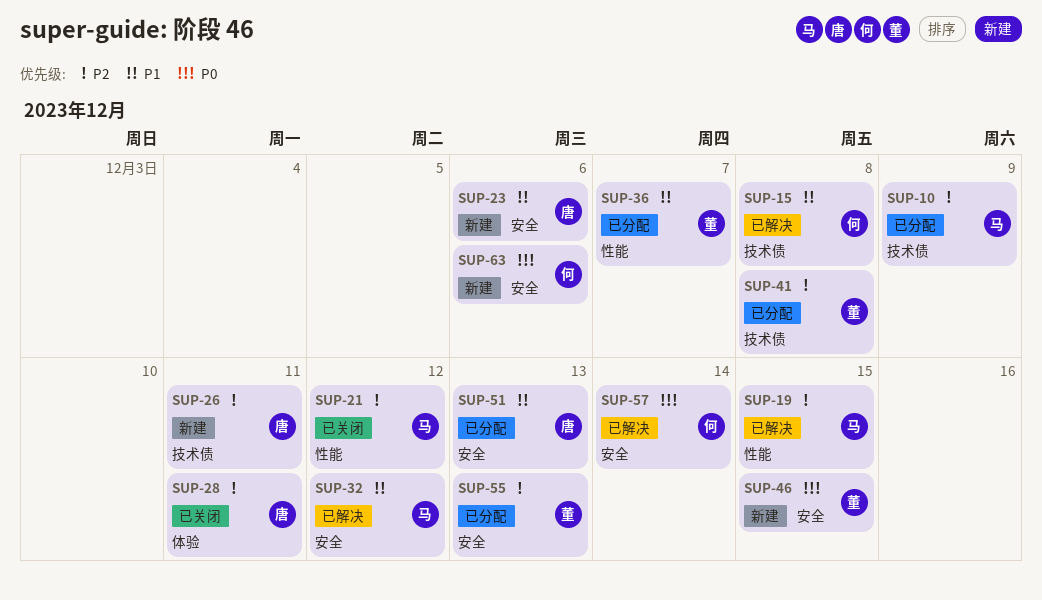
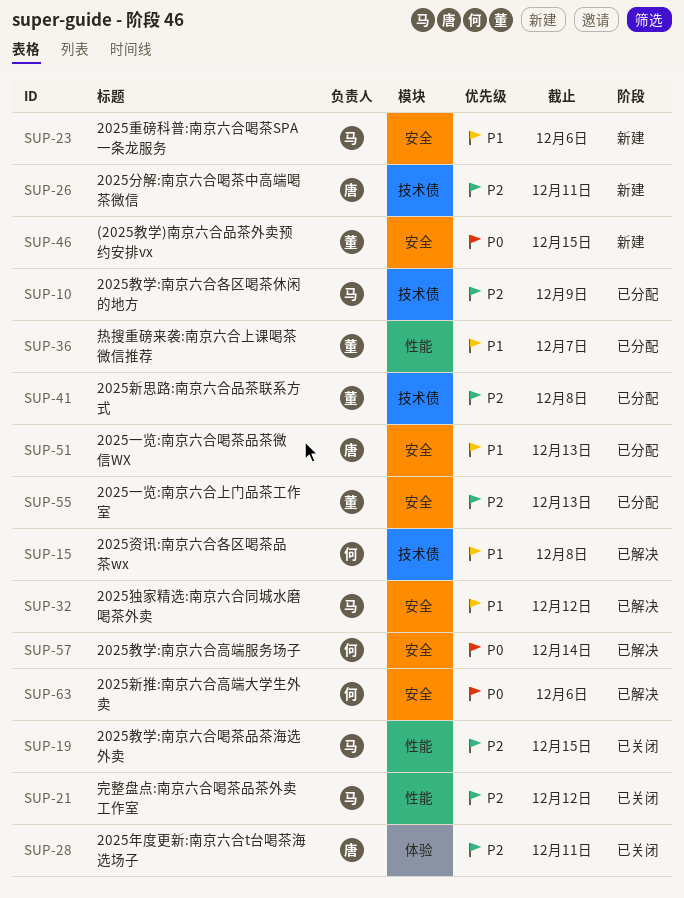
SUP-19, status: 已解决 -> 已关闭
SUP-23, owner: 唐 -> 马
SUP-63, status: 新建 -> 已解决

